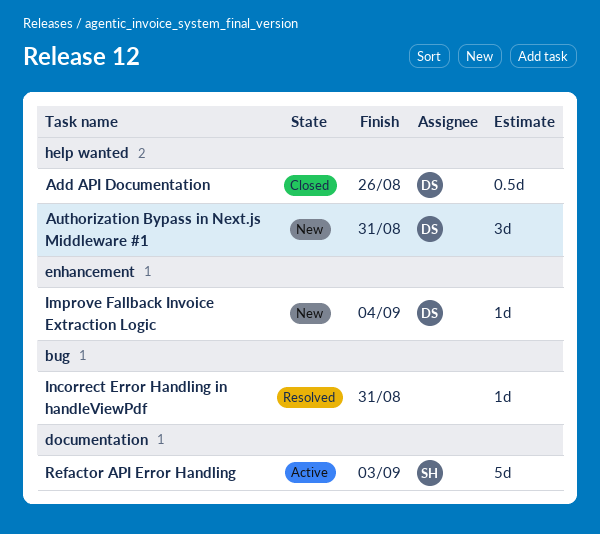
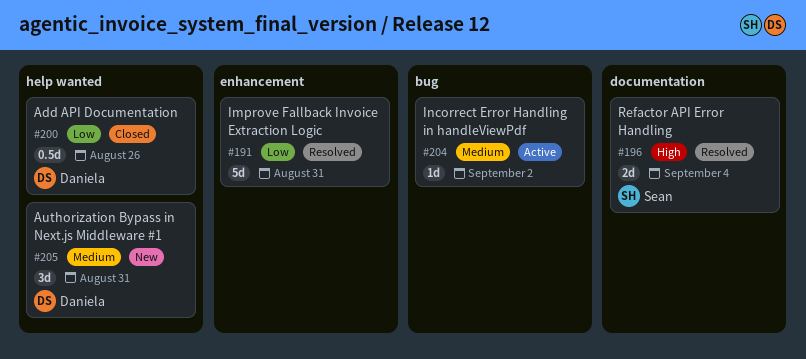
Improve Fallback Invoice Extraction Logic, status: New -> Resolved
Improve Fallback Invoice Extraction Logic, owner: Daniela -> none
Improve Fallback Invoice Extraction Logic, estimate: 1d -> 5d
Improve Fallback Invoice Extraction Logic, due: Sep 4 -> Aug 31
Incorrect Error Handling in handleViewPdf, status: Resolved -> Active
Incorrect Error Handling in handleViewPdf, due: Aug 31 -> Sep 2
Refactor API Error Handling, status: Active -> Resolved
Refactor API Error Handling, estimate: 5d -> 2d
Refactor API Error Handling, due: Sep 3 -> Sep 4

